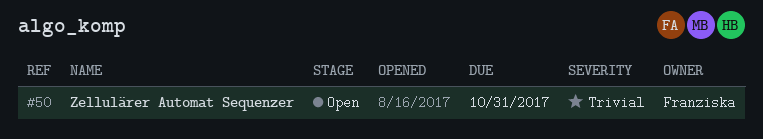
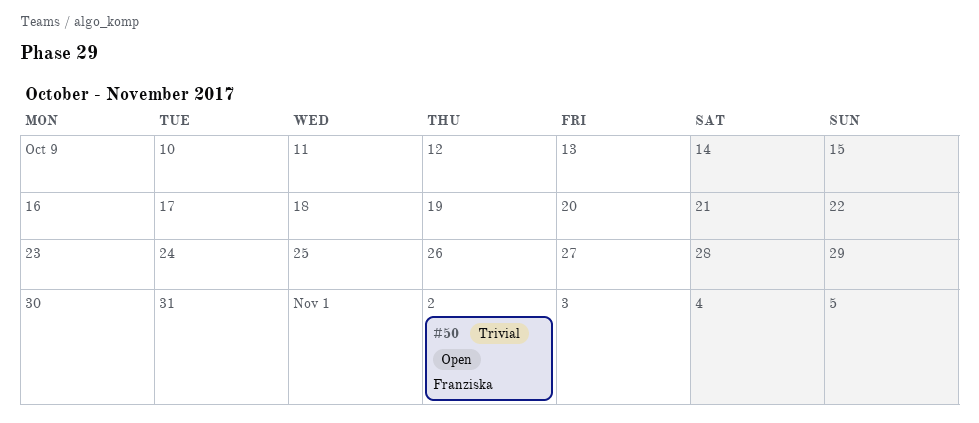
#50, due: Oct 31 -> Nov 2

